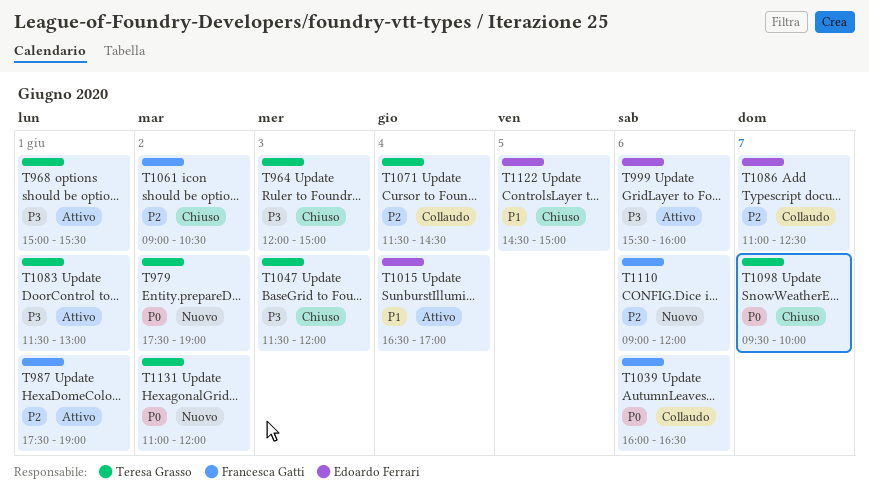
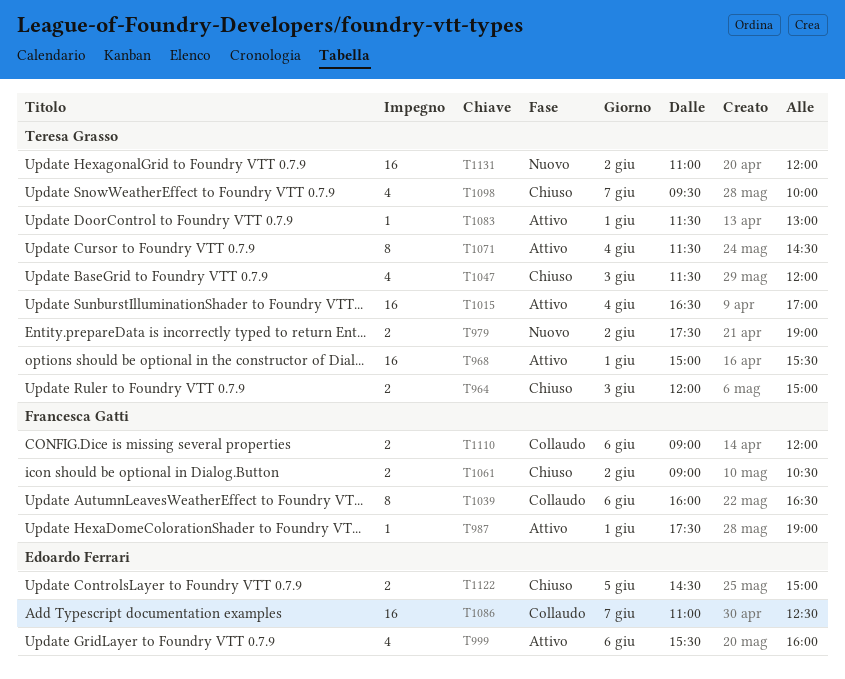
T1015, owner: Edoardo Ferrari -> Teresa Grasso
T1071, status: Collaudo -> Attivo
T1110, status: Nuovo -> Collaudo

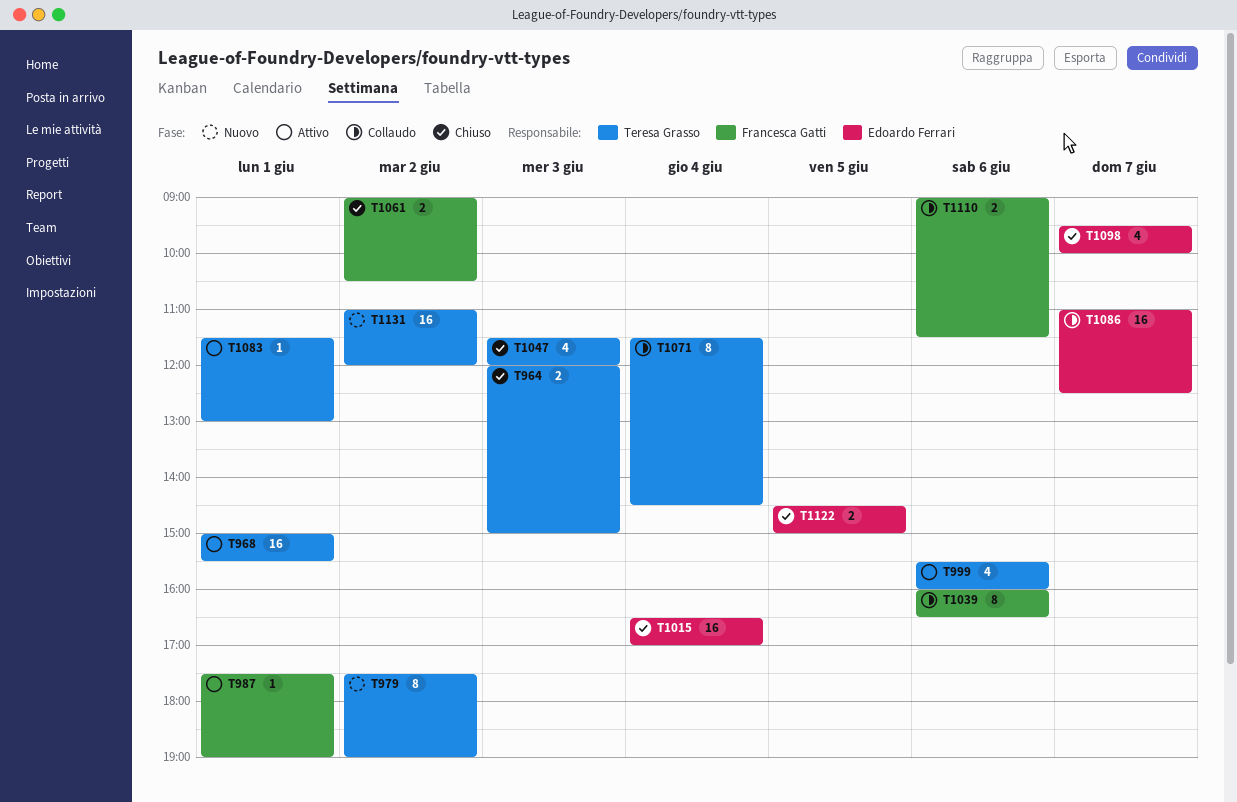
T979, estimate: 2 -> 8
T999, owner: Edoardo Ferrari -> Teresa Grasso
T1015, status: Attivo -> Chiuso
T1015, owner: Teresa Grasso -> Edoardo Ferrari
T1071, status: Attivo -> Collaudo
T1098, owner: Teresa Grasso -> Edoardo Ferrari
T1110, ends: 12:00 -> 11:30

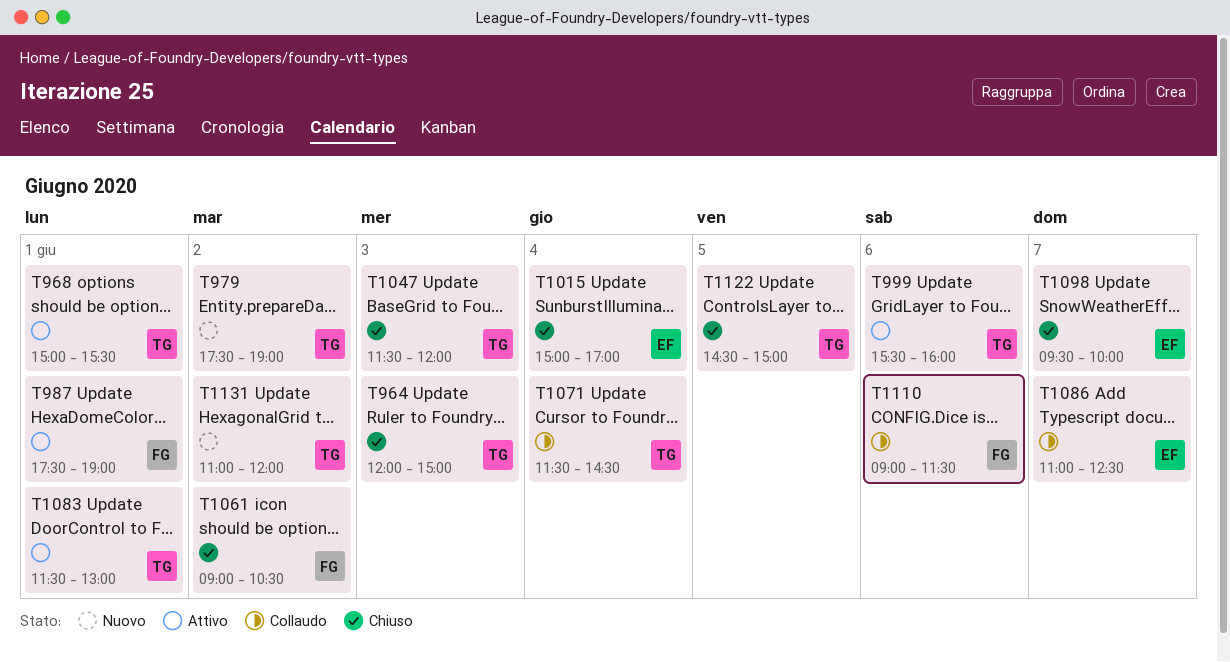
T1015, begins: 16:30 -> 15:00
T1039: present -> none
T1122, owner: Edoardo Ferrari -> Teresa Grasso

